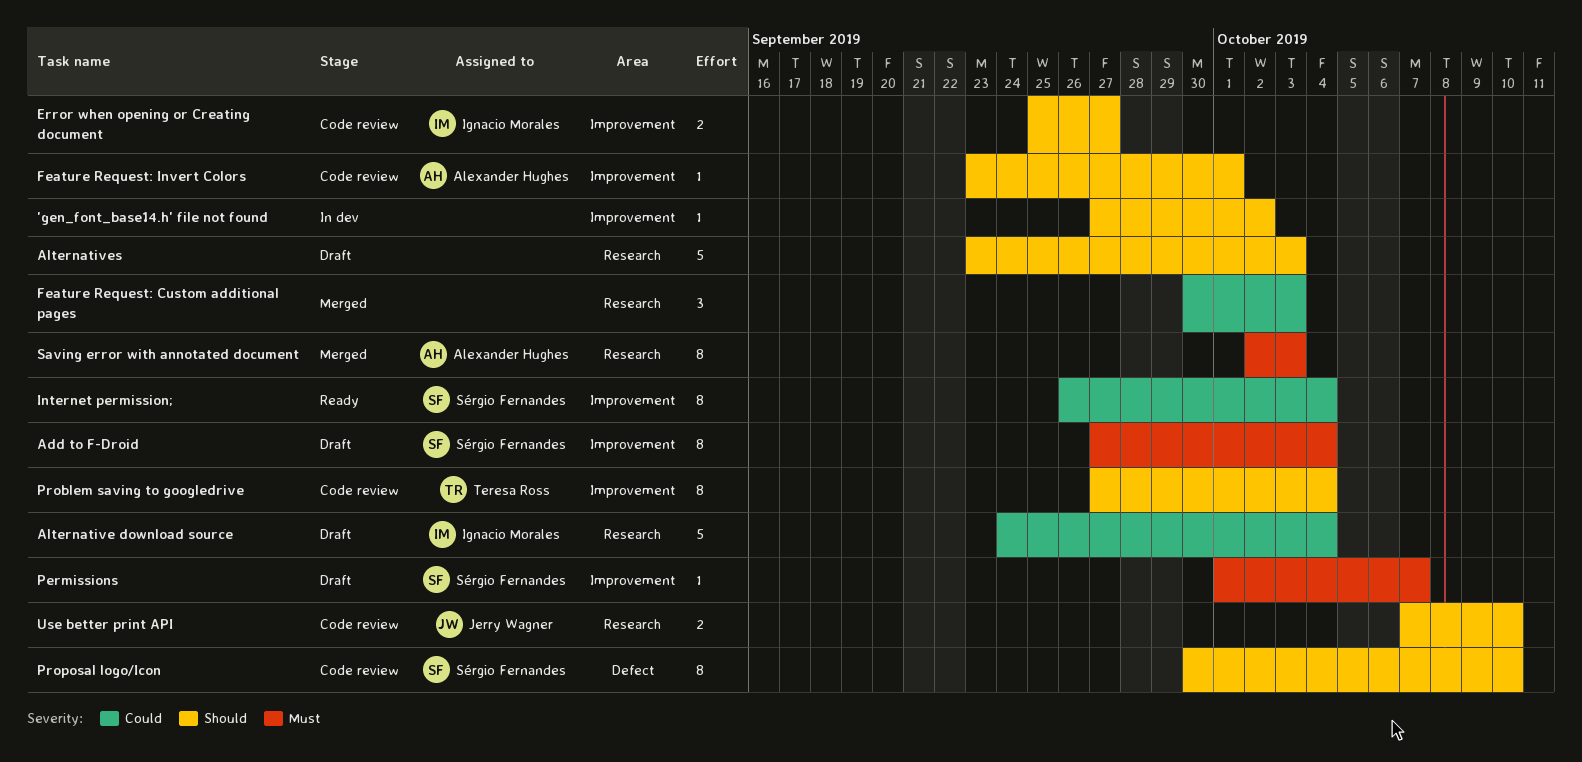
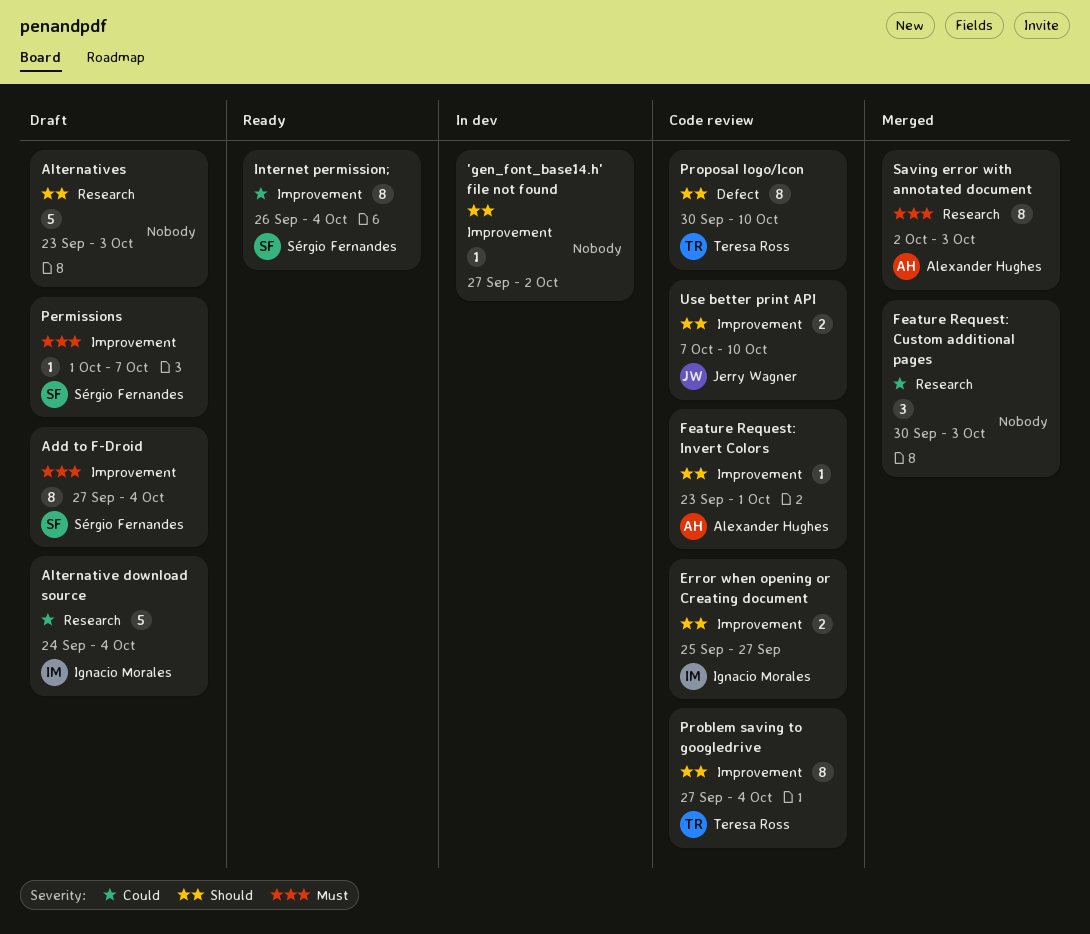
Proposal logo/Icon, owner: Sérgio Fernandes -> Teresa Ross
Use better print API, label: Research -> Improvement

